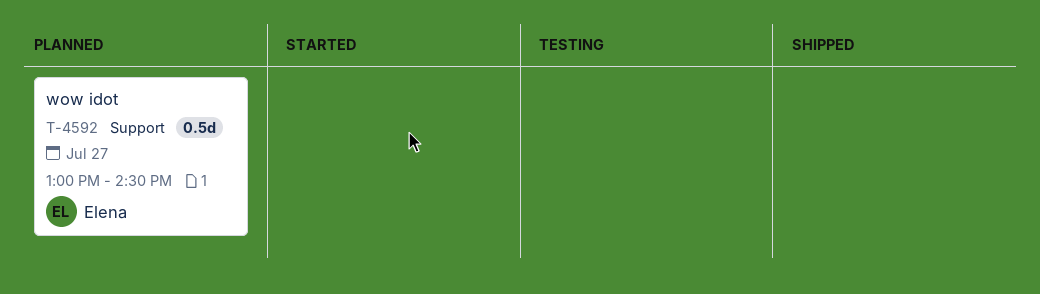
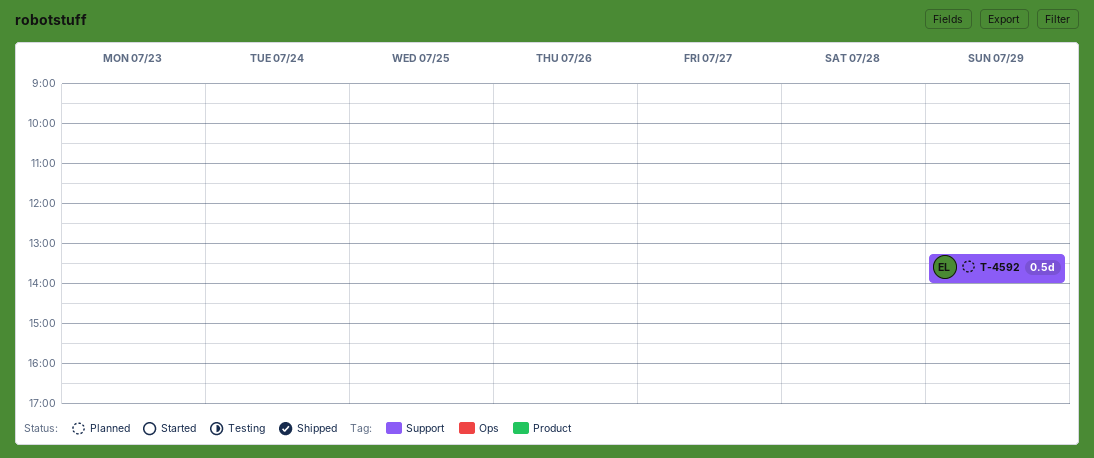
T-4592, day: Jul 27 -> Jul 29
T-4592, begins: 13:00 -> 13:15
T-4592, ends: 14:30 -> 14:00

